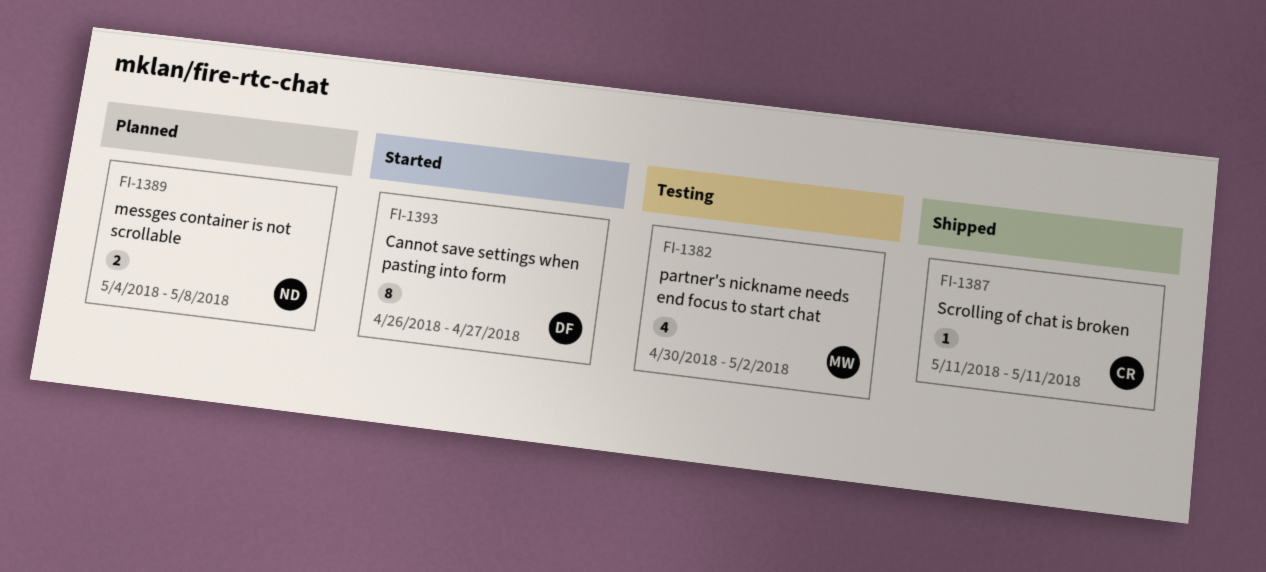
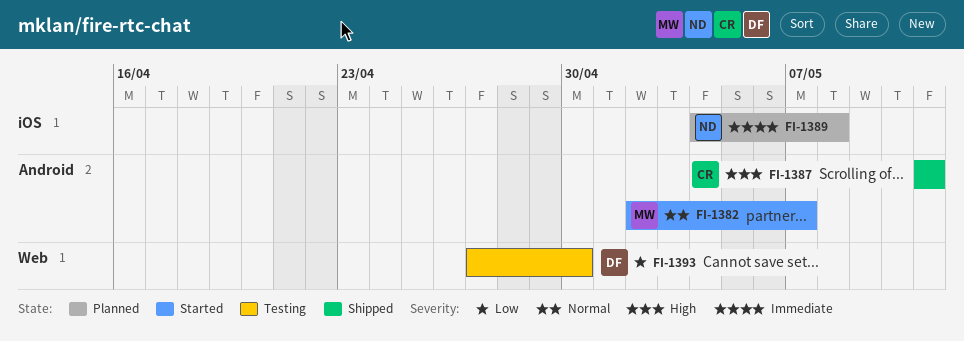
FI-1382, status: Testing -> Started
FI-1382, start: Apr 30 -> May 2
FI-1382, due: May 2 -> May 7
FI-1393, status: Started -> Testing
FI-1393, start: Apr 26 -> Apr 27
FI-1393, due: Apr 27 -> Apr 30

